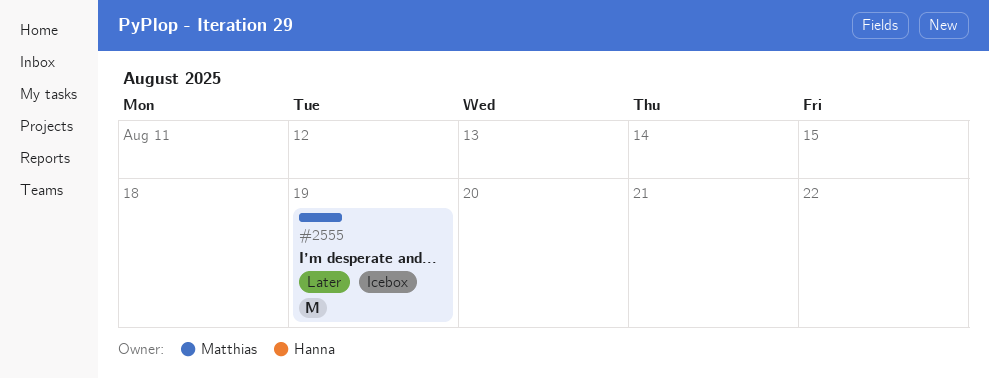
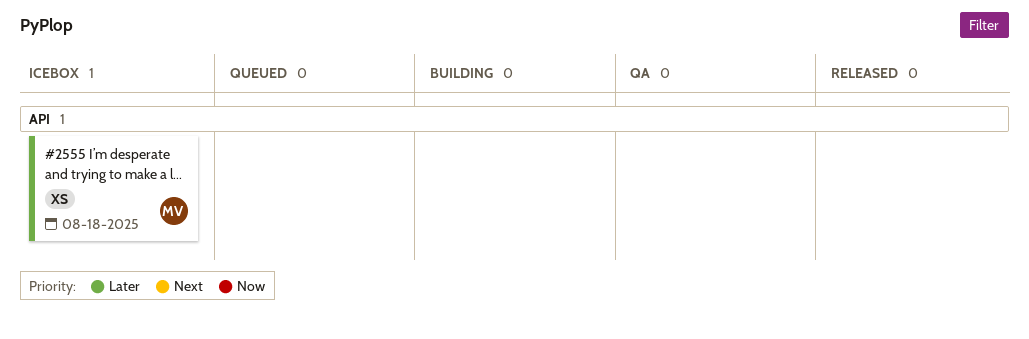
#2555, estimate: M -> XS
#2555, due: Aug 19 -> Aug 18

